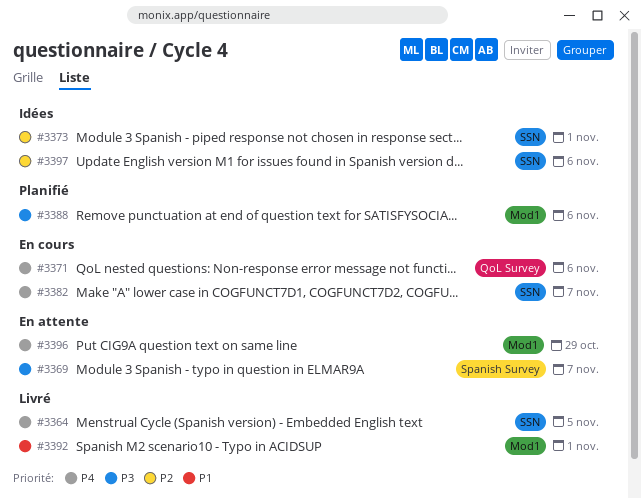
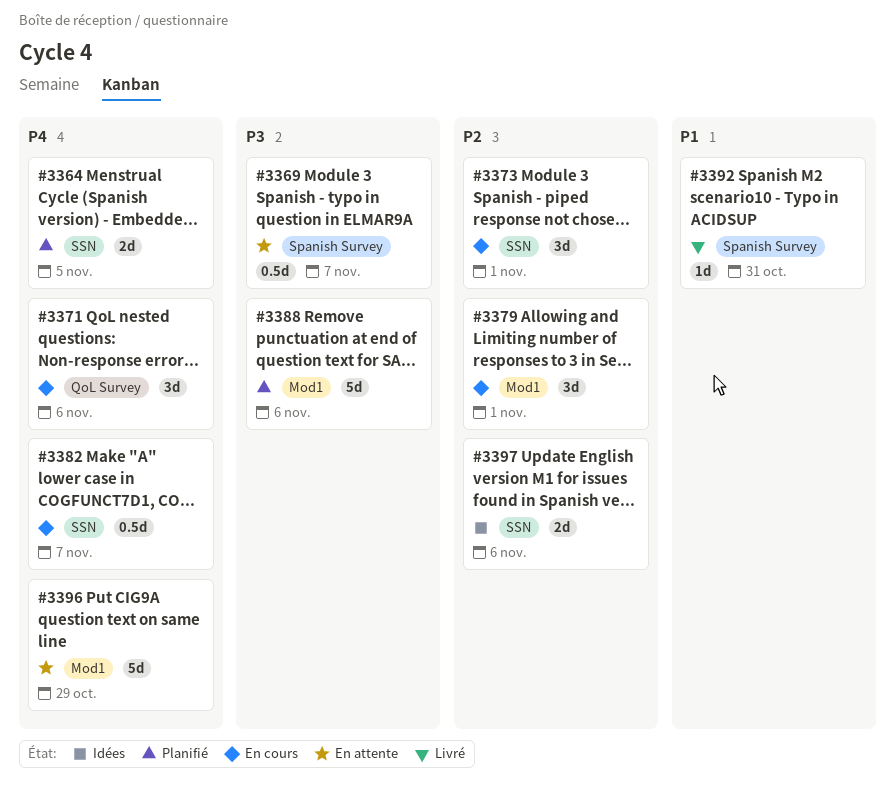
#3364, status: Livré -> Planifié
#3373, status: Idées -> En cours
#3379: none -> present
#3392, label: Mod1 -> Spanish Survey
#3392, due: Nov 1 -> Oct 31

